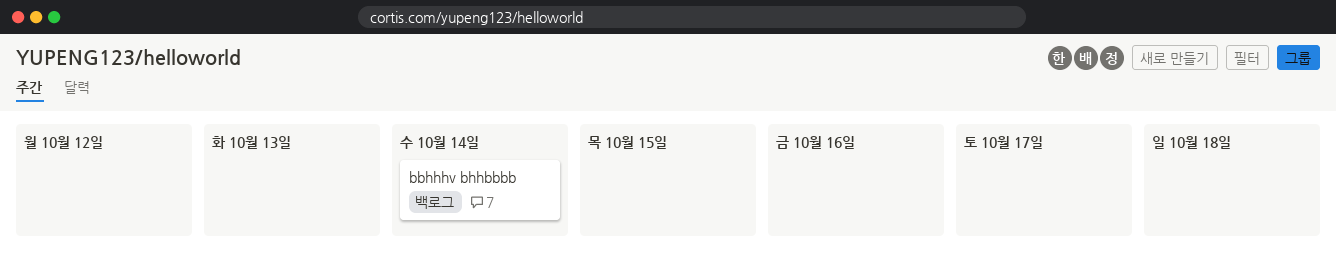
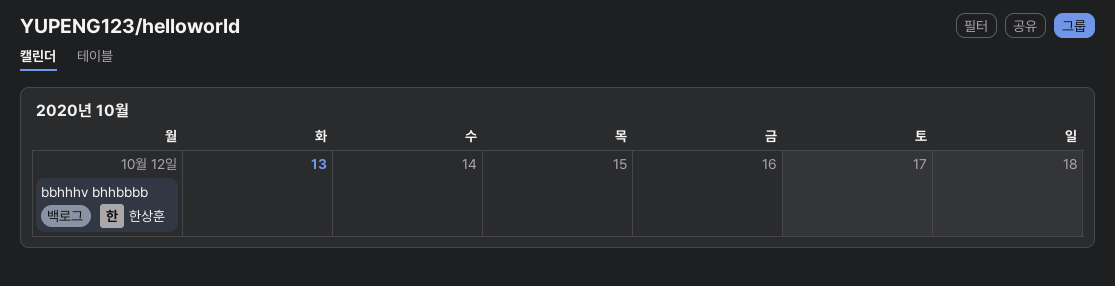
bbhhhv bhhbbbb, due: Oct 14 -> Oct 12

